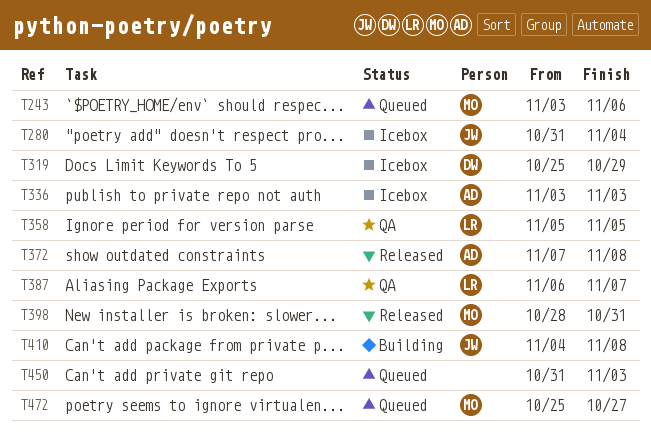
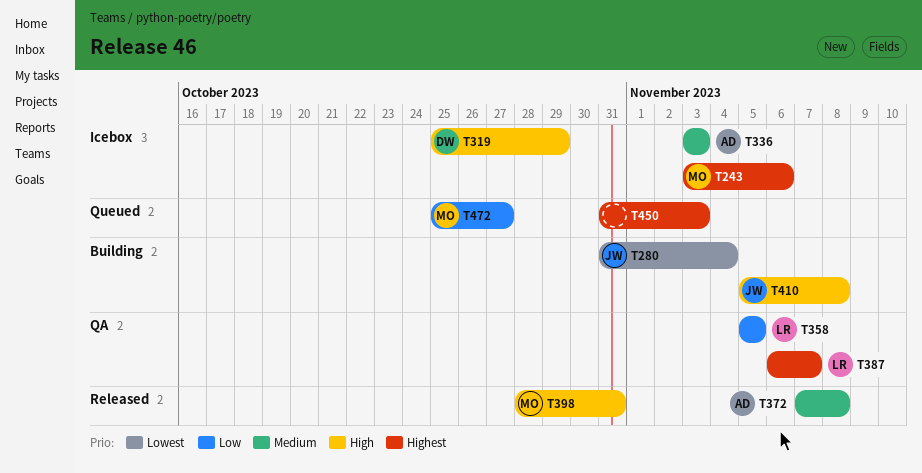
T243, status: Queued -> Icebox
T280, status: Icebox -> Building
T410, start: Nov 4 -> Nov 5

